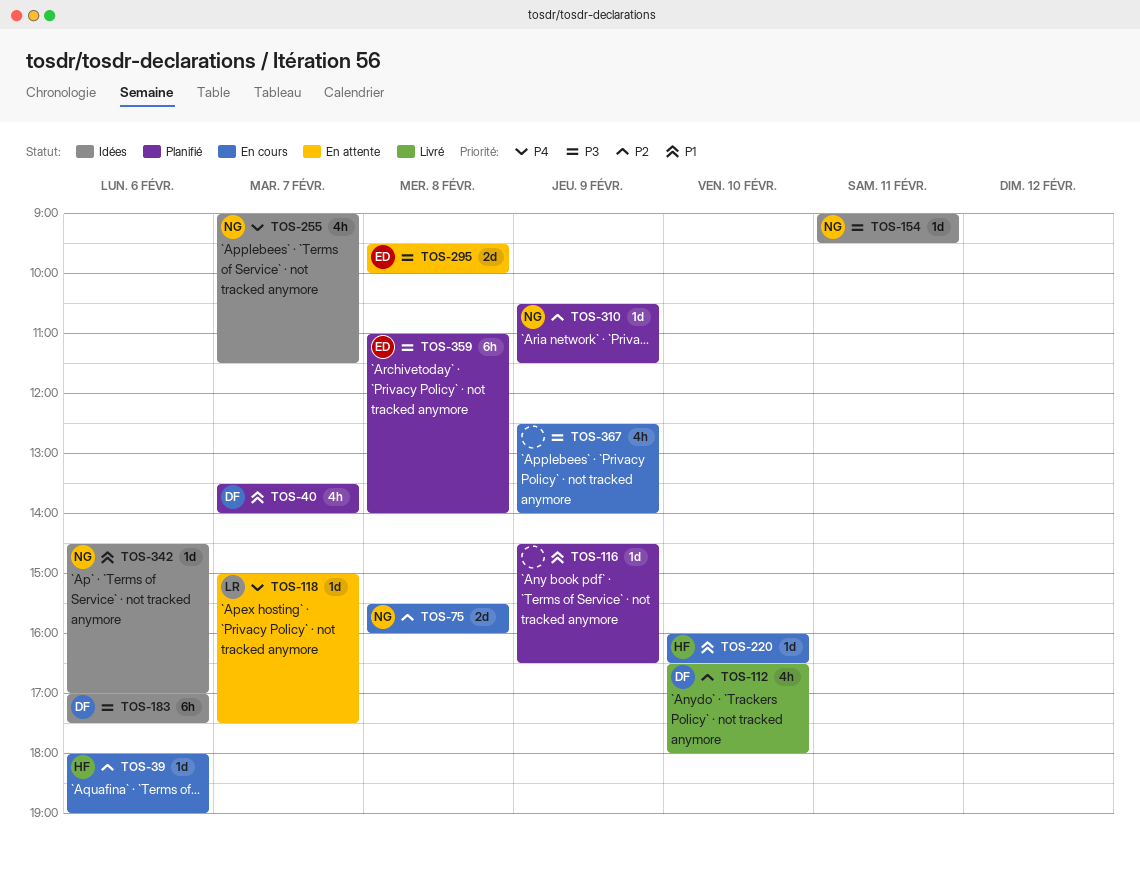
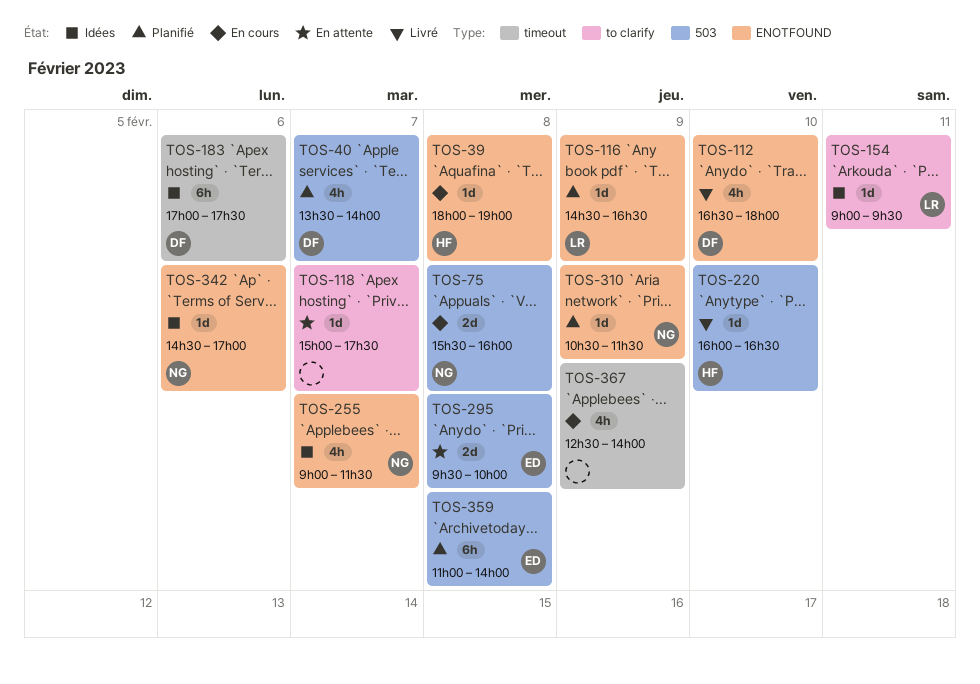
TOS-39, day: Feb 6 -> Feb 8
TOS-116, owner: none -> LR
TOS-118, owner: LR -> none
TOS-154, owner: NG -> LR
TOS-220, status: En cours -> Livré

